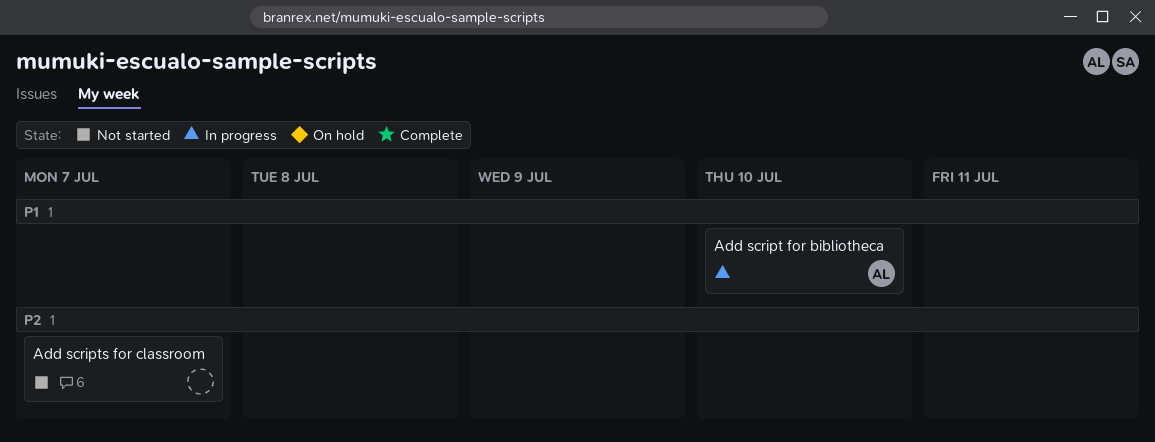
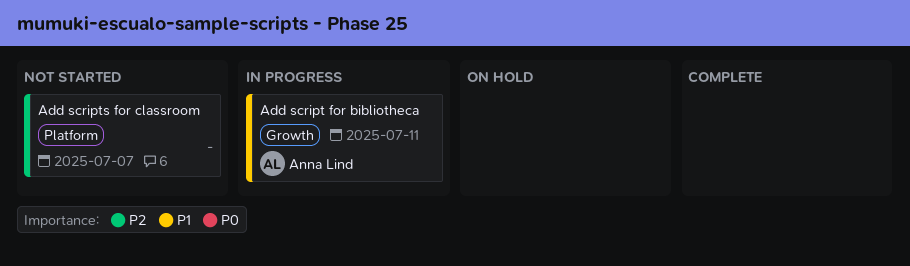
Add script for bibliotheca, due: Jul 10 -> Jul 11

